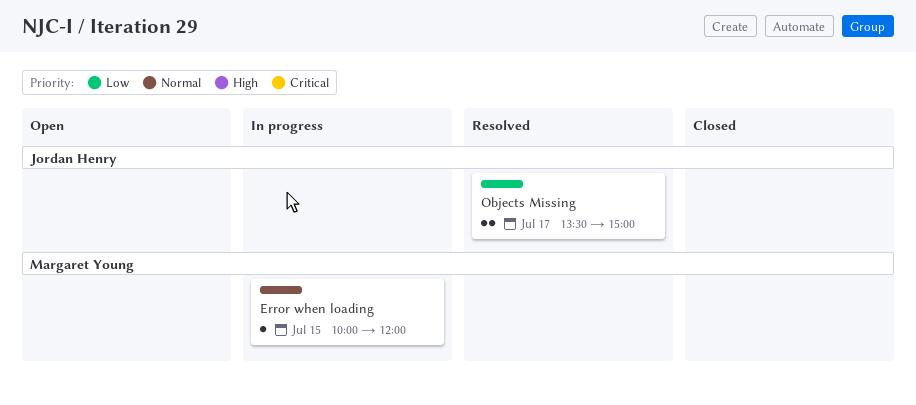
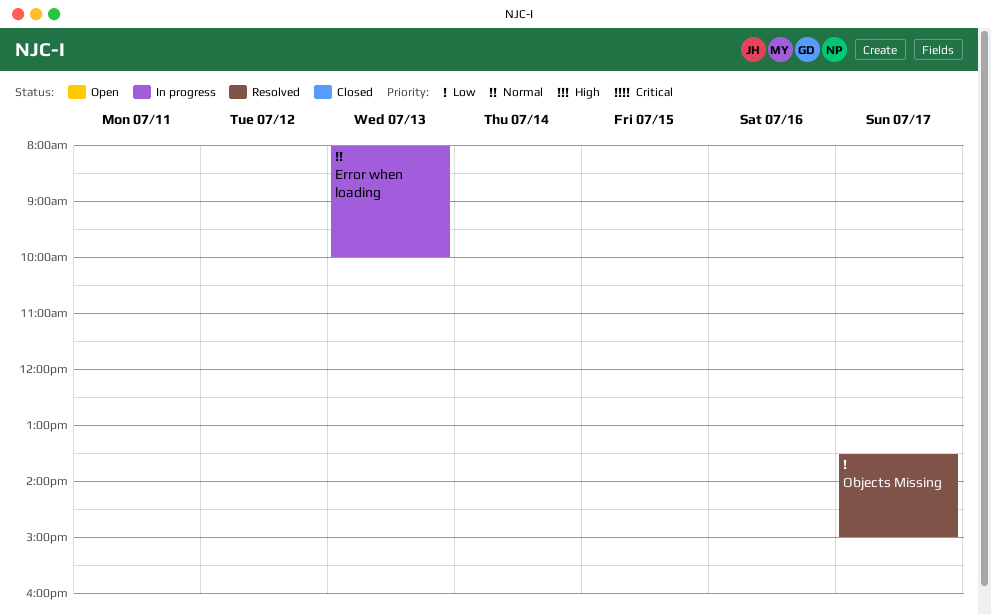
Error when loading, day: Jul 15 -> Jul 13
Error when loading, begins: 10:00 -> 08:00
Error when loading, ends: 12:00 -> 10:00

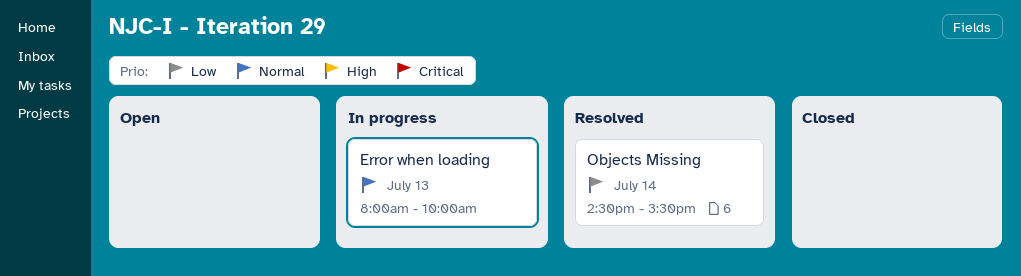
Objects Missing, day: Jul 17 -> Jul 14
Objects Missing, begins: 13:30 -> 14:30
Objects Missing, ends: 15:00 -> 15:30

